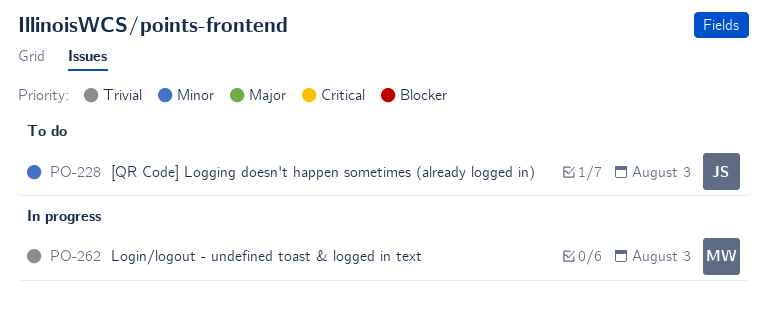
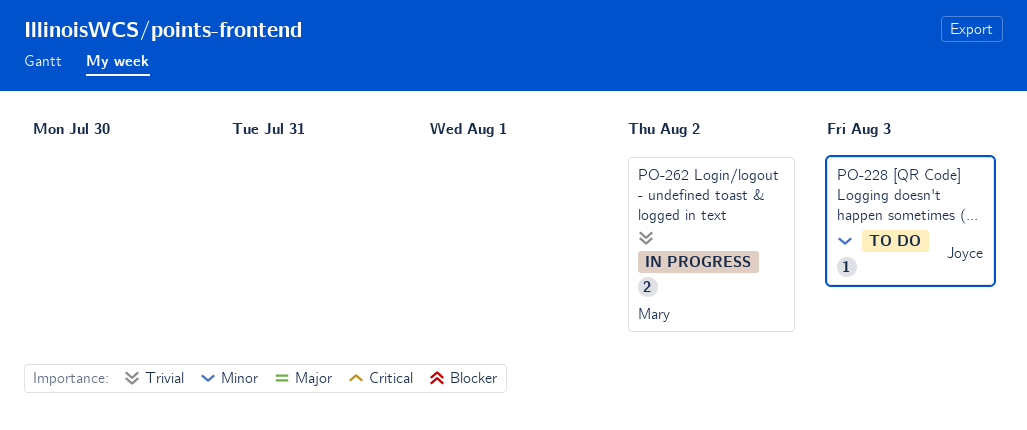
PO-262, due: Aug 3 -> Aug 2

